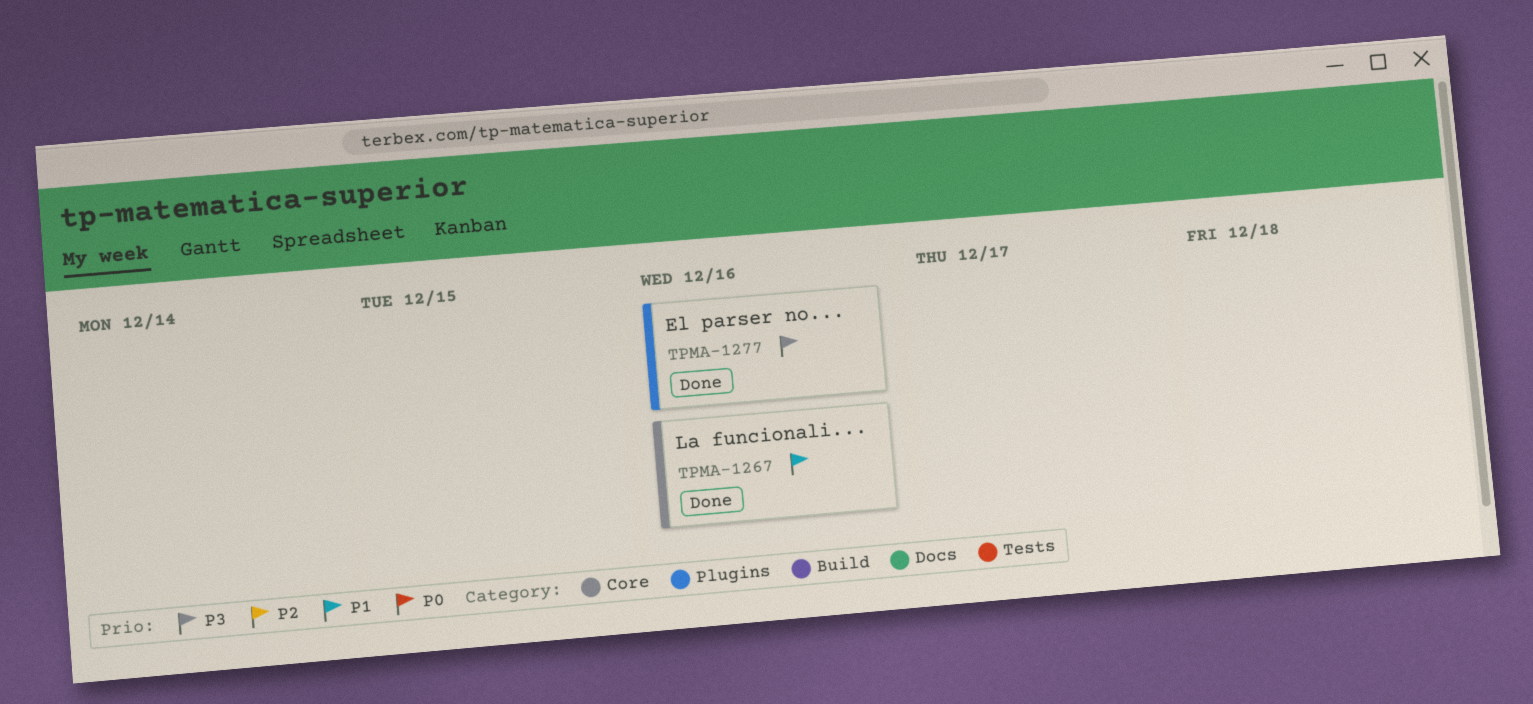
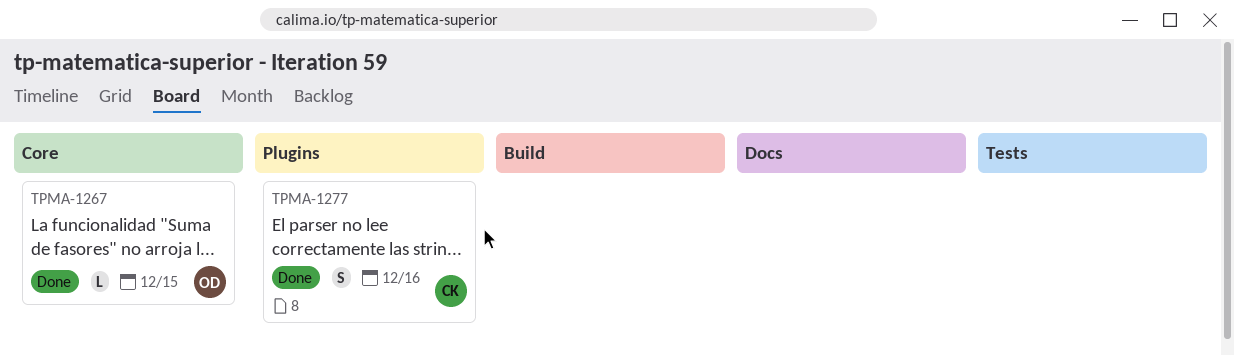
TPMA-1267, due: Dec 16 -> Dec 15

